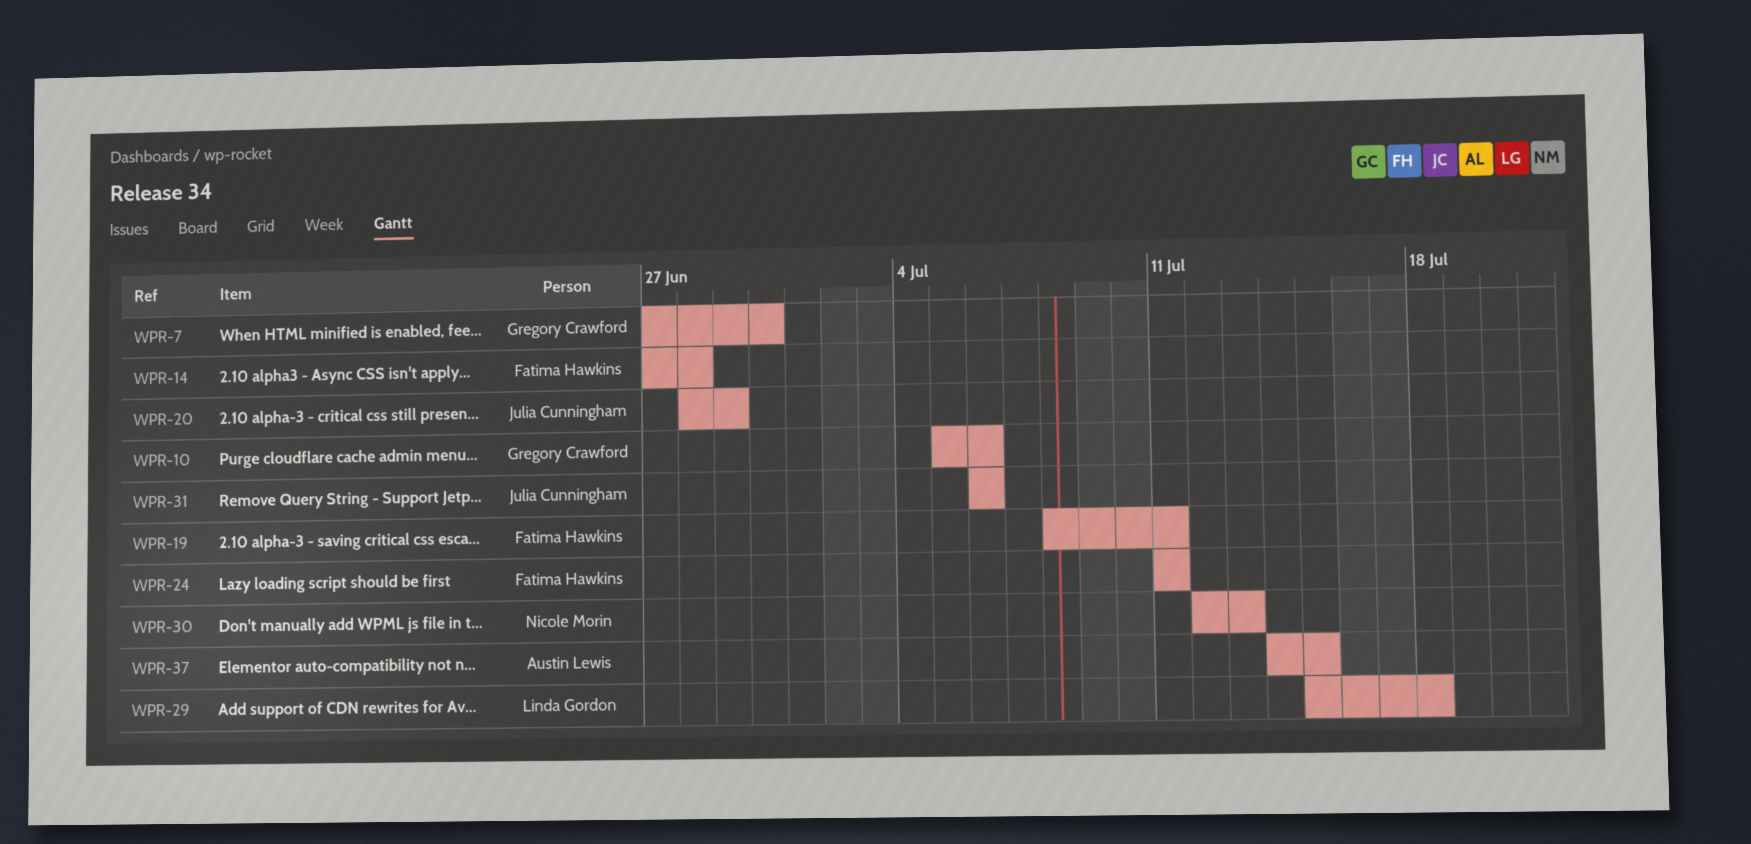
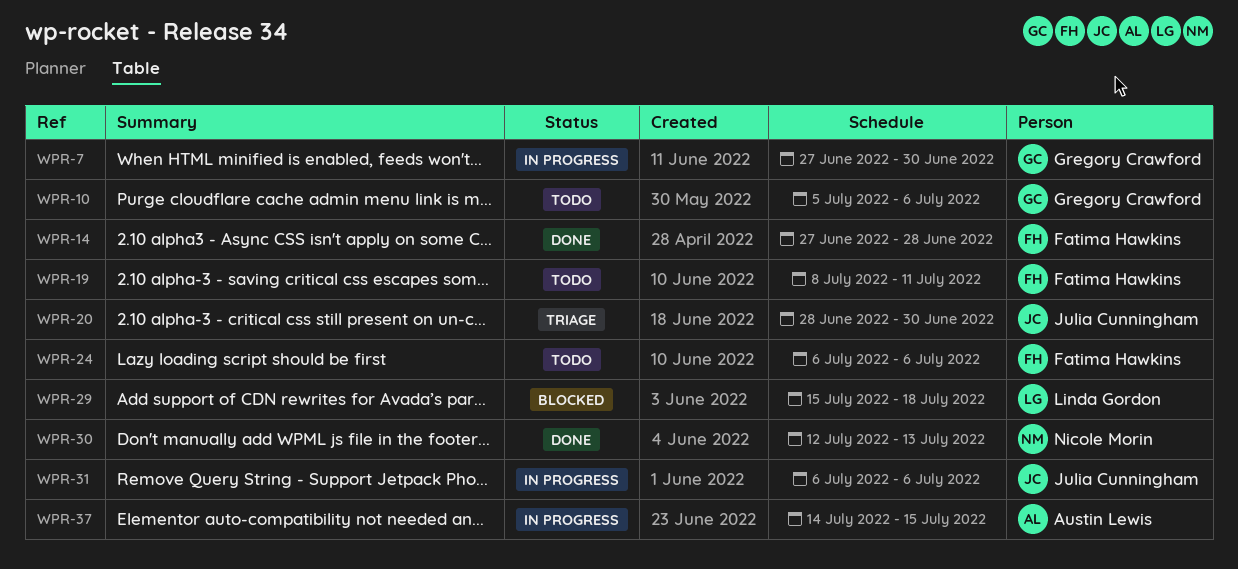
WPR-20, due: Jun 29 -> Jun 30
WPR-24, start: Jul 11 -> Jul 6
WPR-24, due: Jul 11 -> Jul 6

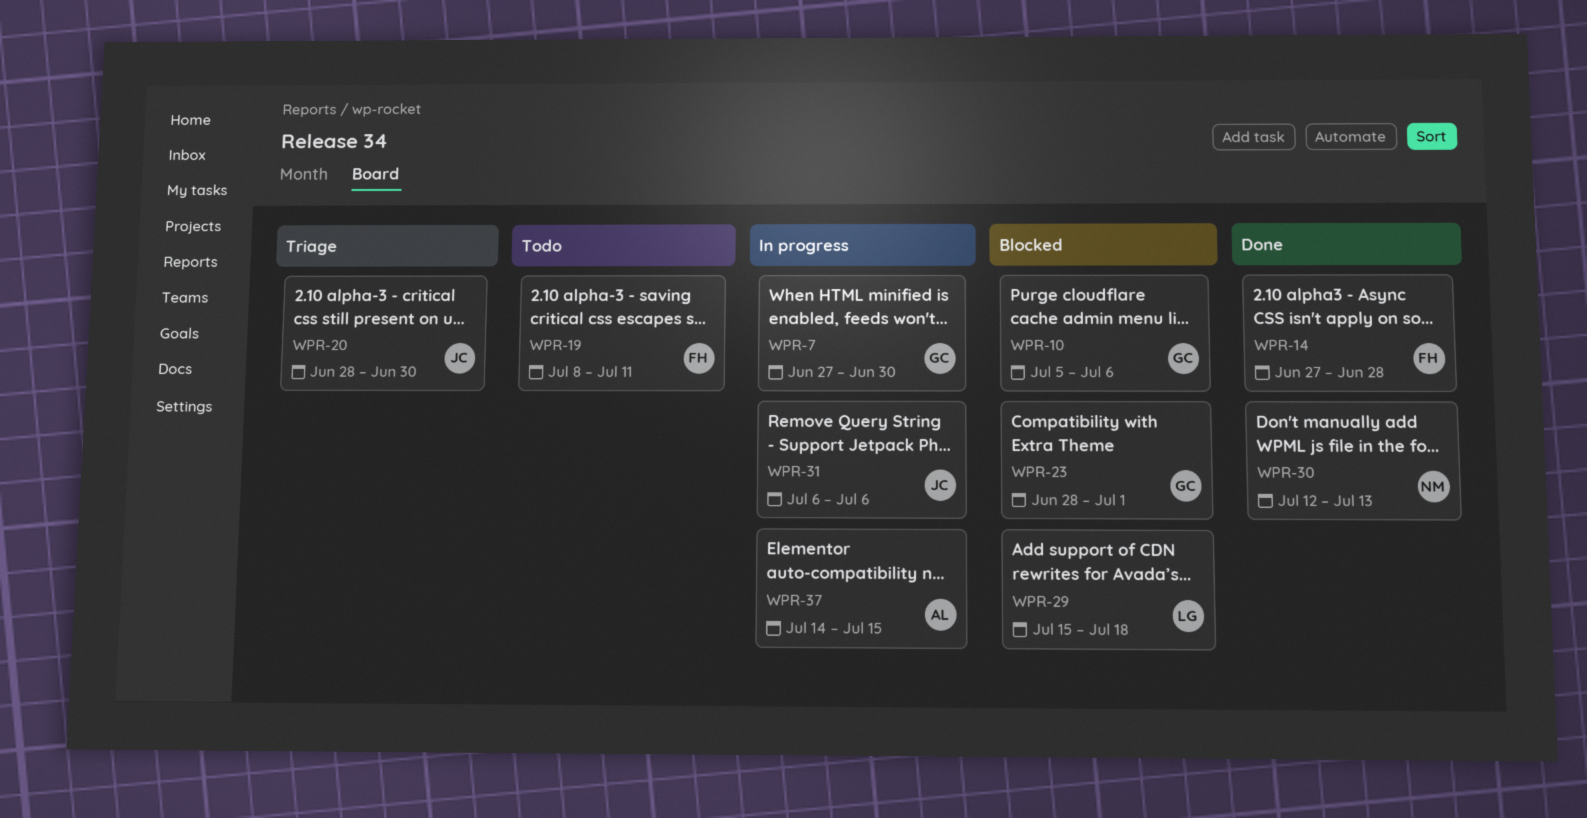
WPR-10, status: Todo -> Blocked
WPR-23: none -> present
WPR-24: present -> none

